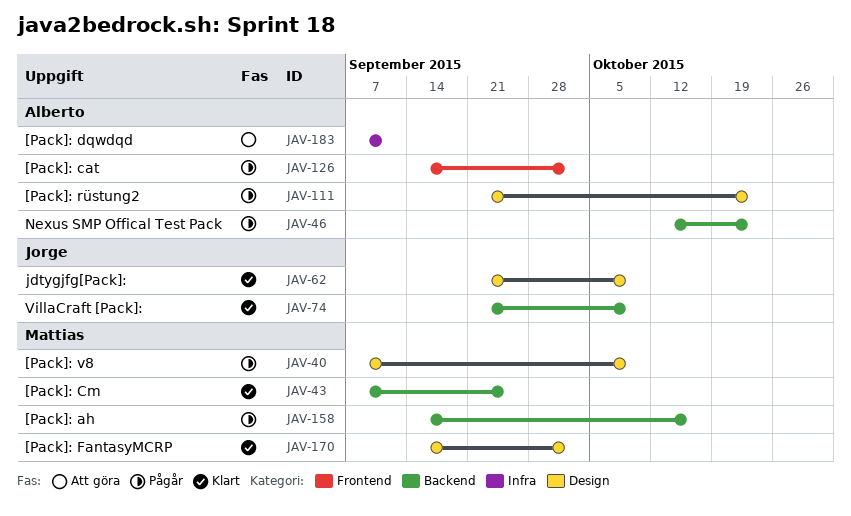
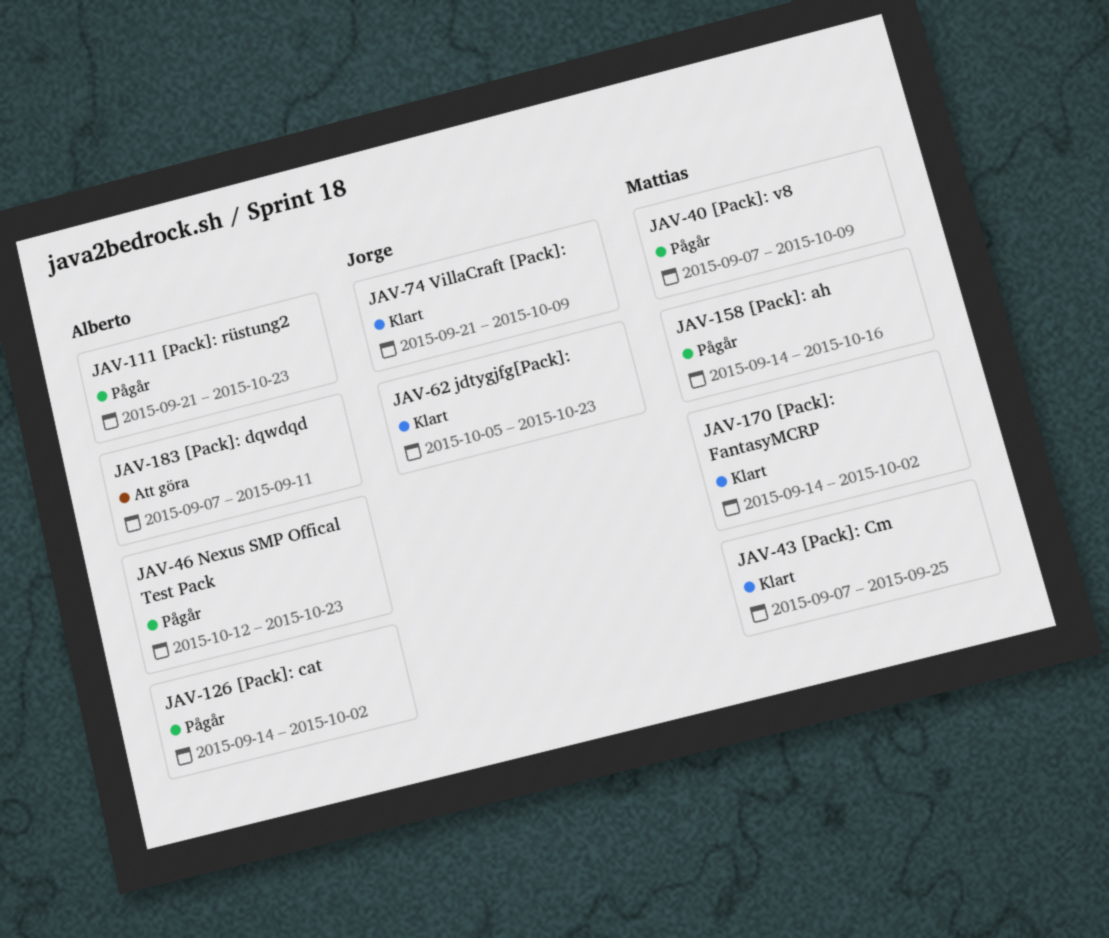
JAV-62, start: Sep 21 -> Oct 5
JAV-62, due: Oct 9 -> Oct 23

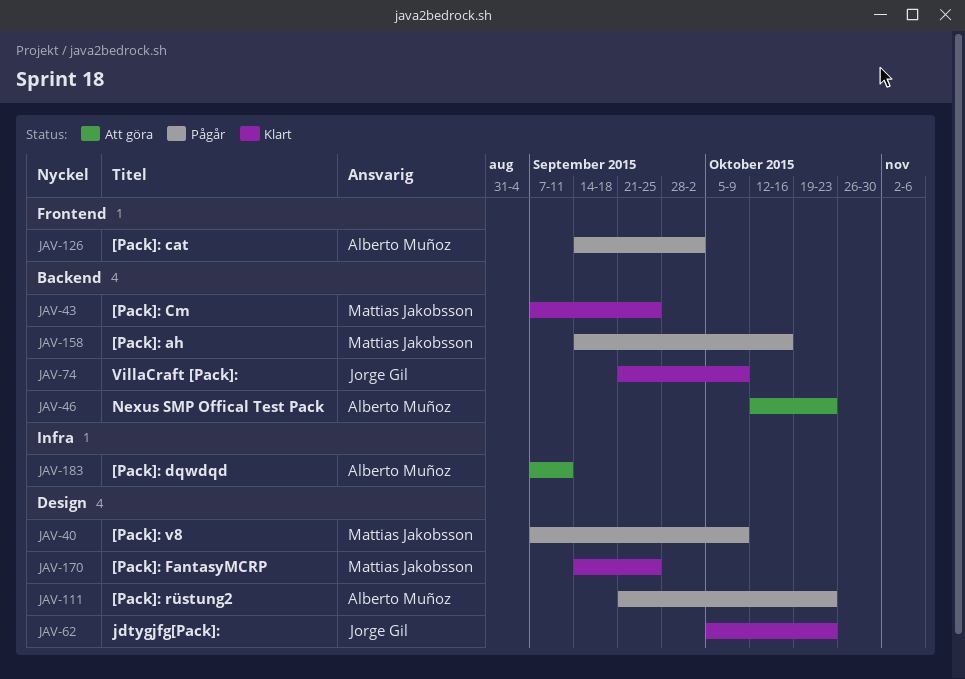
JAV-46, status: Pågår -> Att göra
JAV-170, due: Oct 2 -> Sep 25

